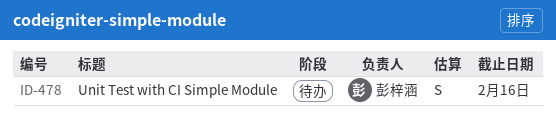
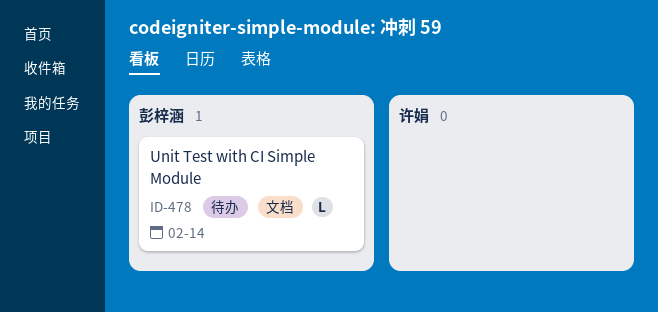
ID-478, estimate: S -> L
ID-478, due: Feb 16 -> Feb 14

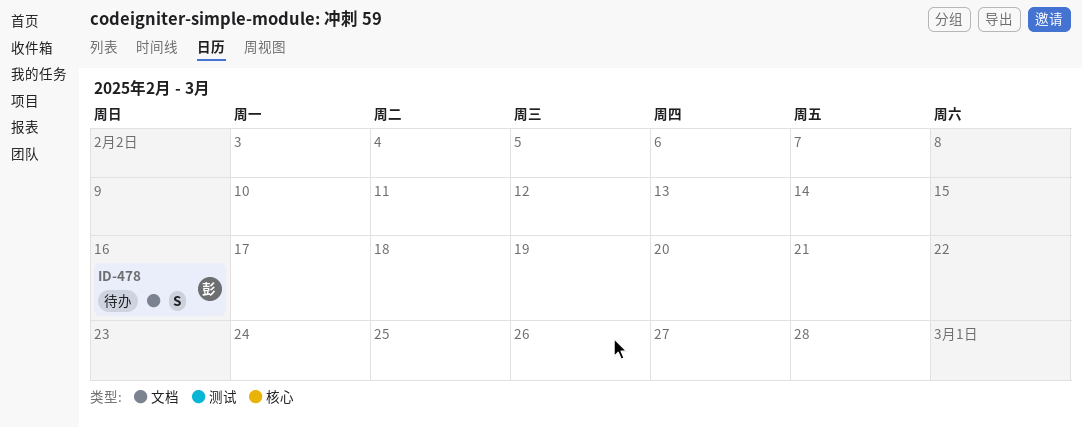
ID-478, estimate: L -> S
ID-478, due: Feb 14 -> Feb 16

